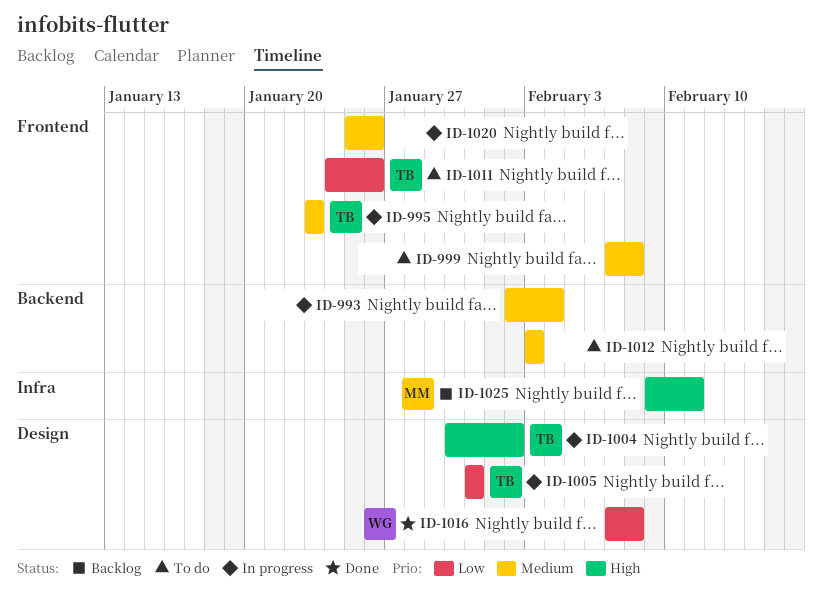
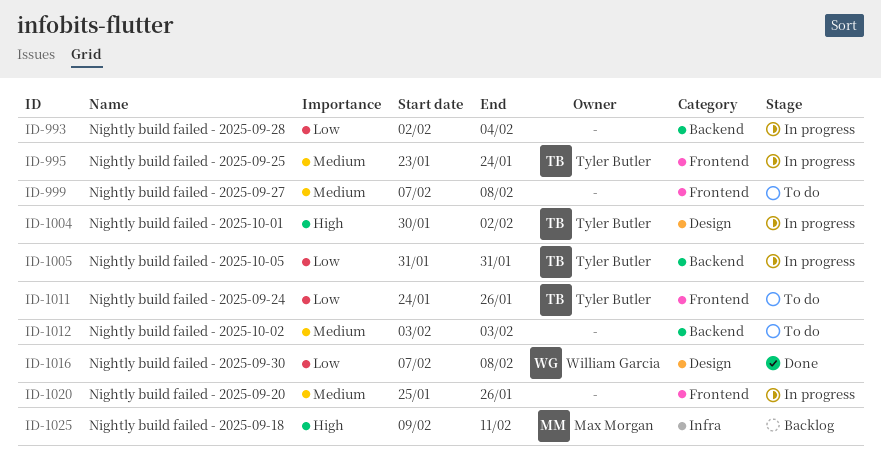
ID-993, priority: Medium -> Low
ID-995, due: Jan 23 -> Jan 24
ID-1005, label: Design -> Backend

